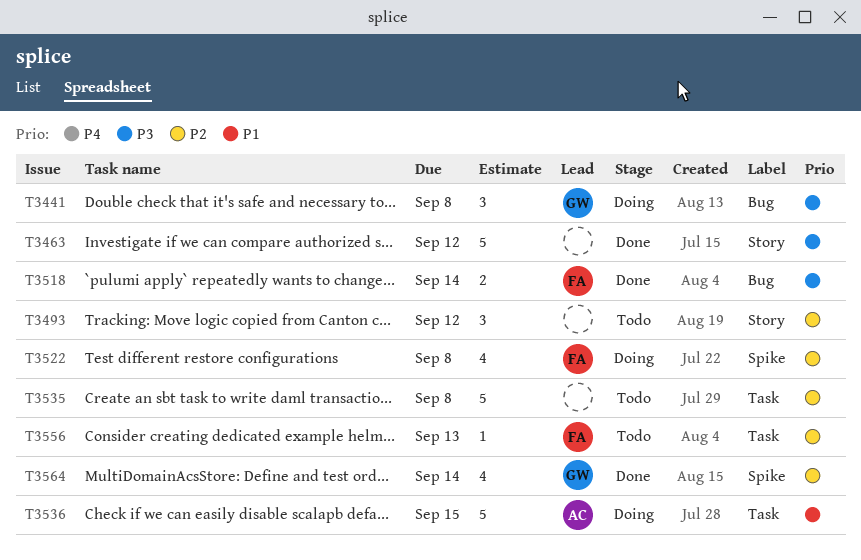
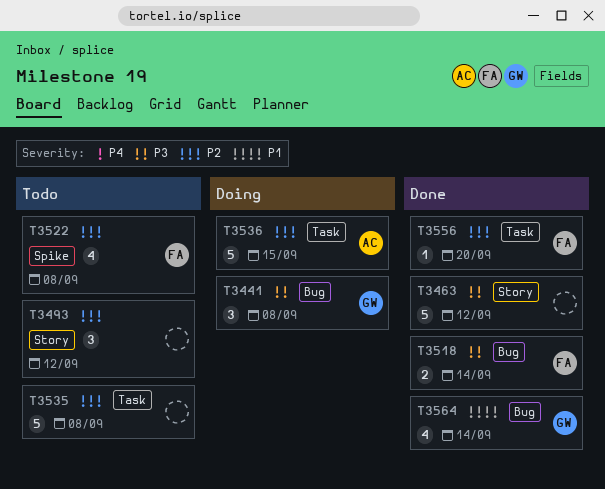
T3522, status: Doing -> Todo
T3536, priority: P1 -> P2
T3556, status: Todo -> Done
T3556, due: Sep 13 -> Sep 20
T3564, priority: P2 -> P1
T3564, label: Spike -> Bug

